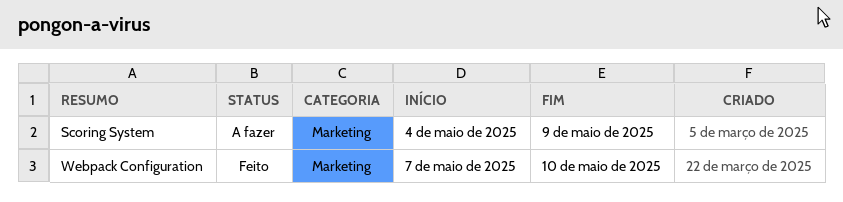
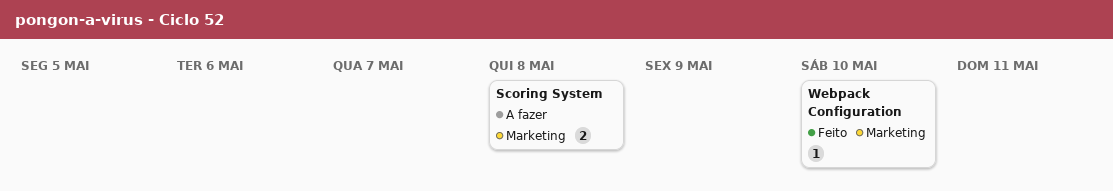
Scoring System, due: May 9 -> May 8

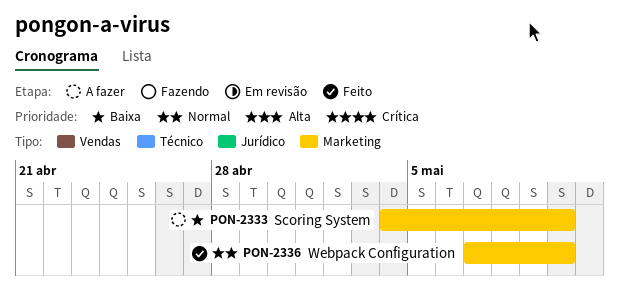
Scoring System, due: May 8 -> May 10

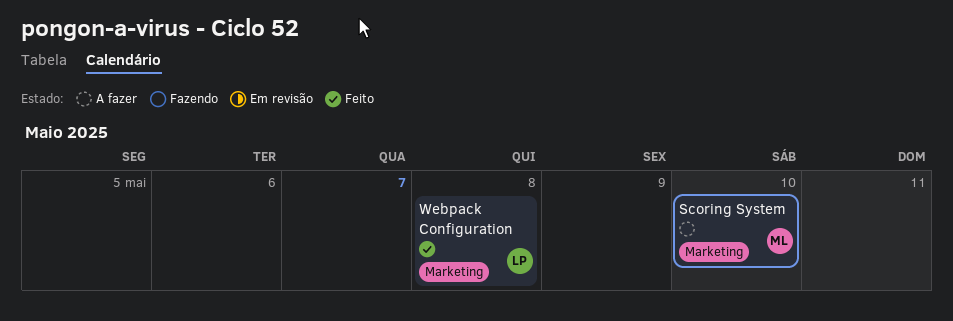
Webpack Configuration, due: May 10 -> May 8

